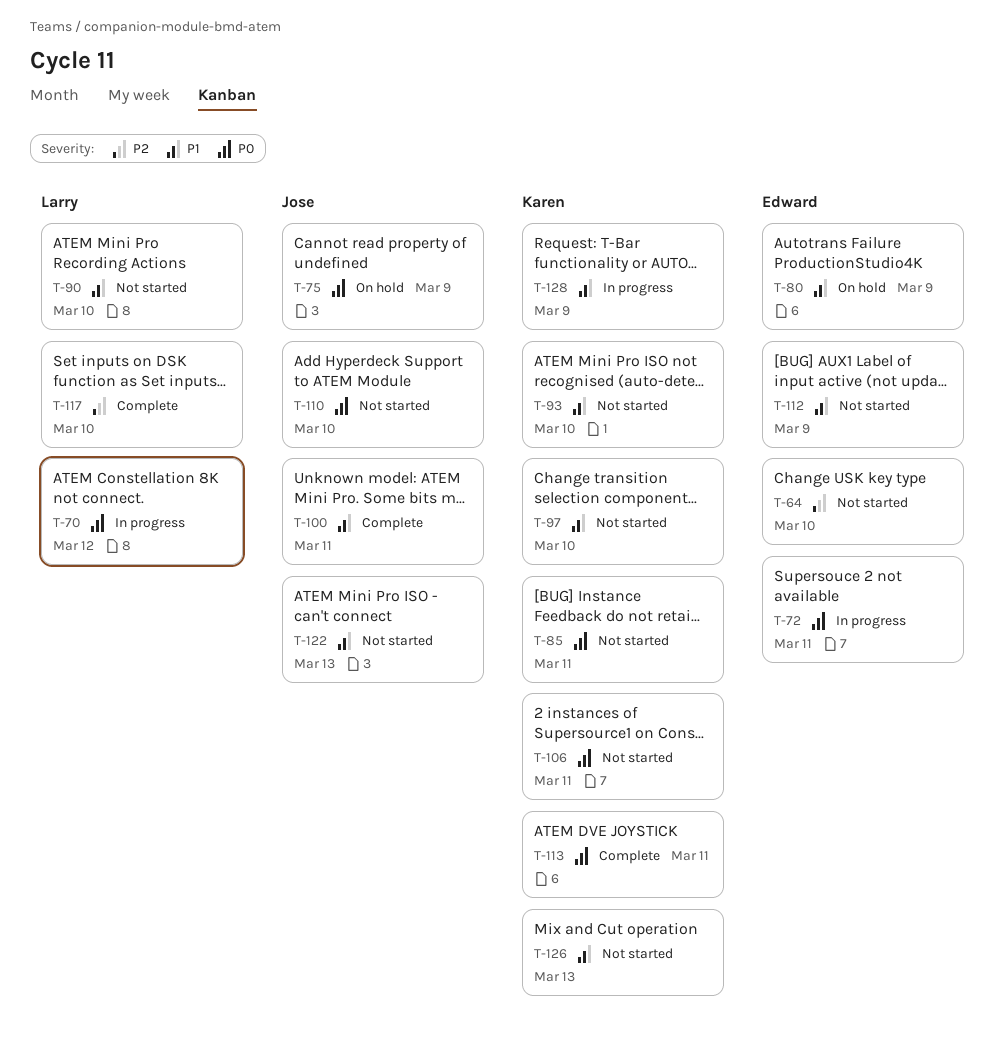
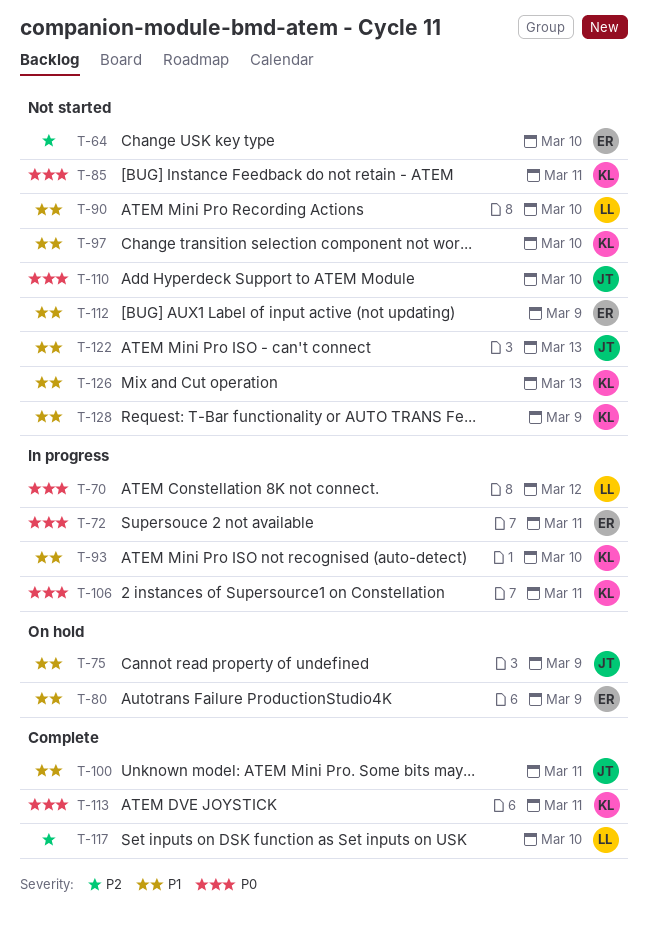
T-75, priority: P0 -> P1
T-93, status: Not started -> In progress
T-106, status: Not started -> In progress
T-128, status: In progress -> Not started

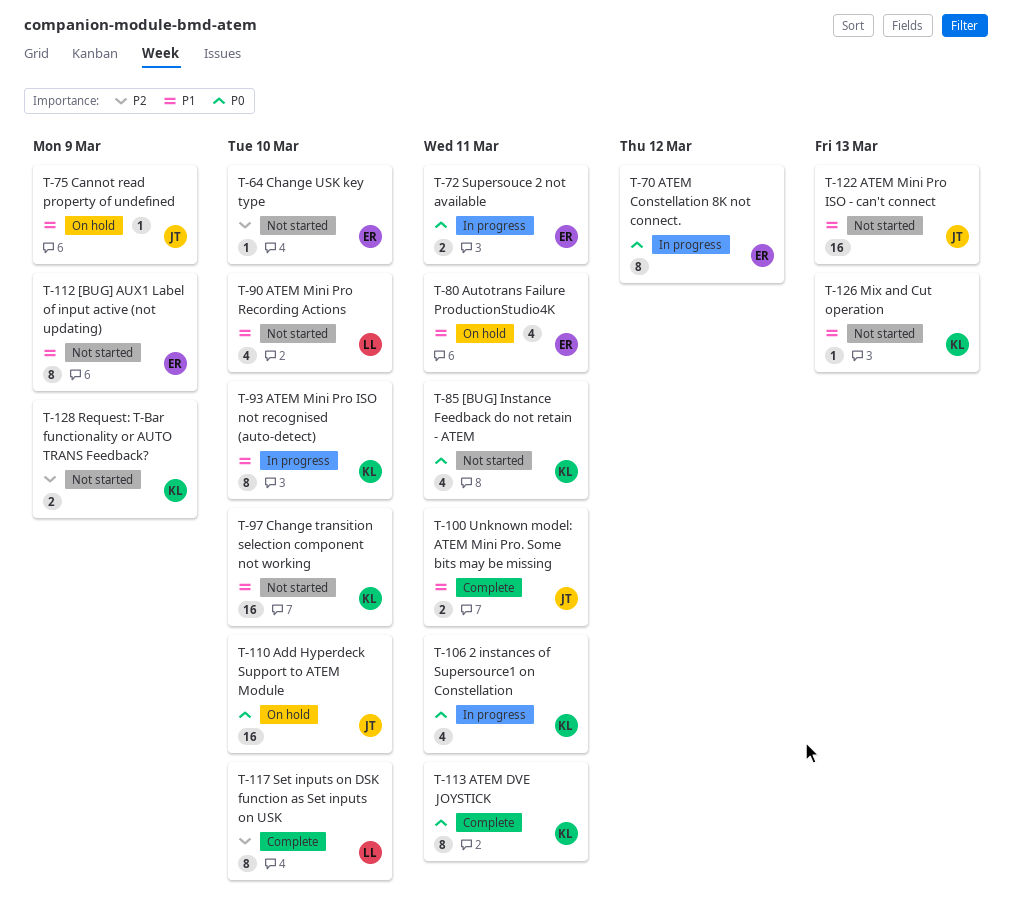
T-70, owner: LL -> ER
T-80, due: Mar 9 -> Mar 11
T-110, status: Not started -> On hold
T-128, priority: P1 -> P2

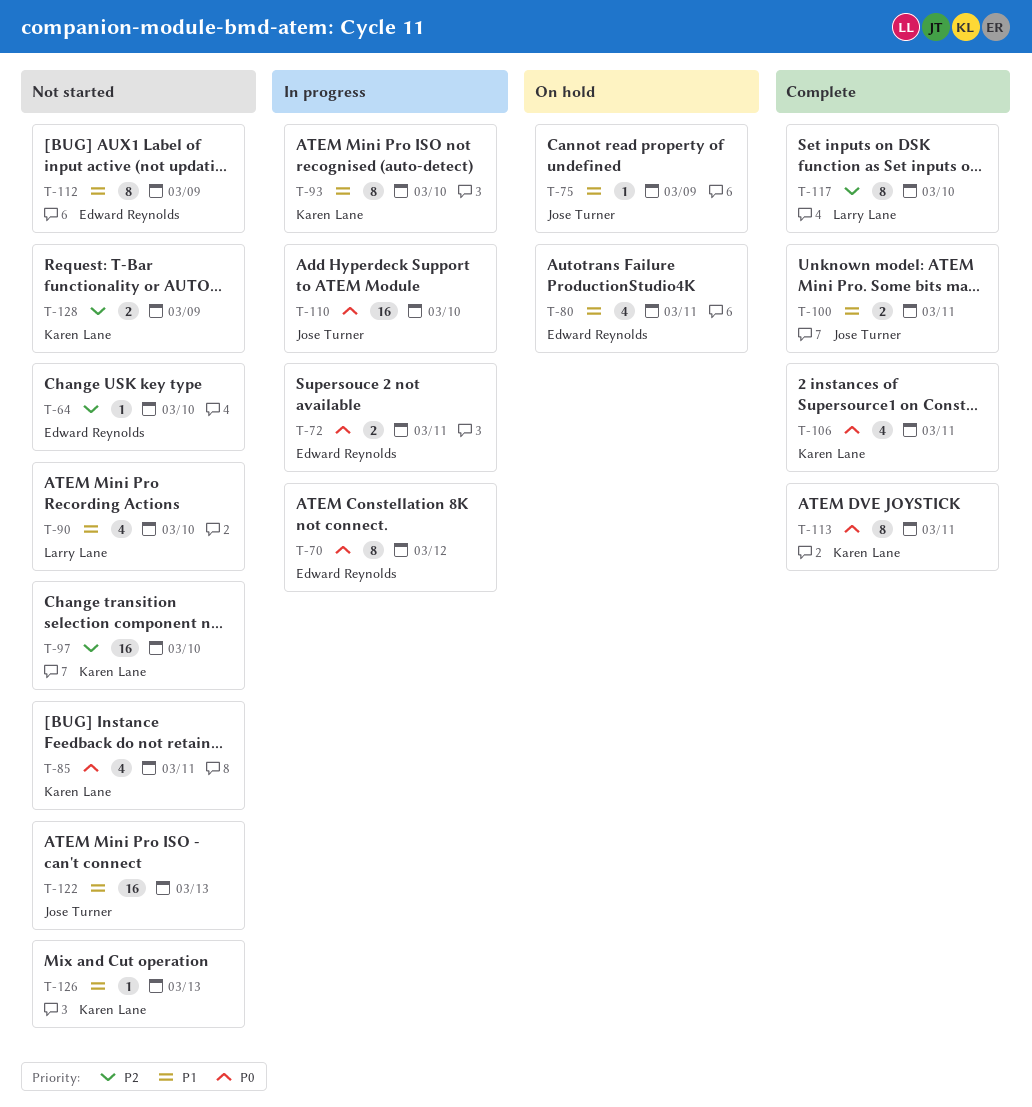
T-97, priority: P1 -> P2
T-106, status: In progress -> Complete
T-110, status: On hold -> In progress

